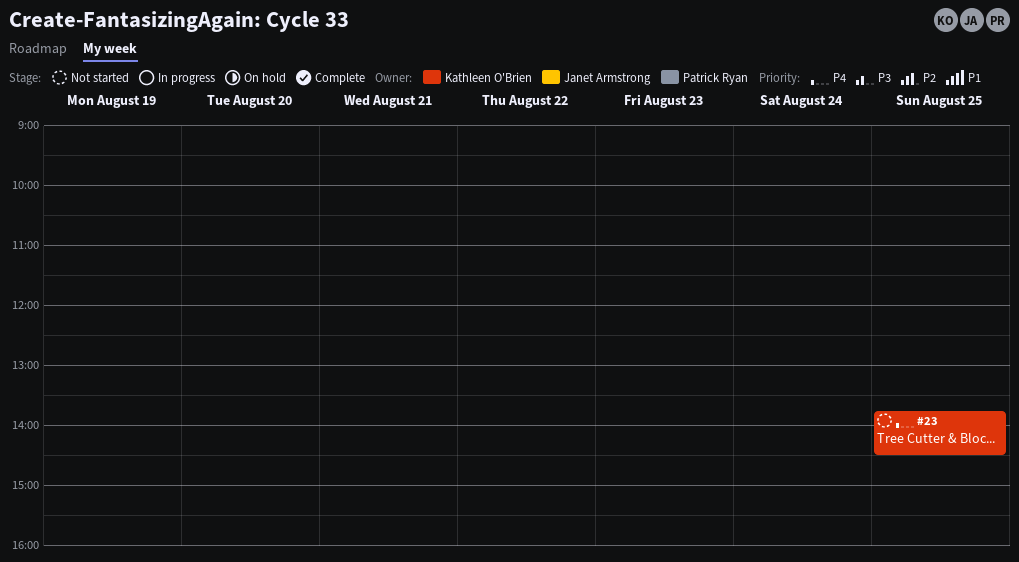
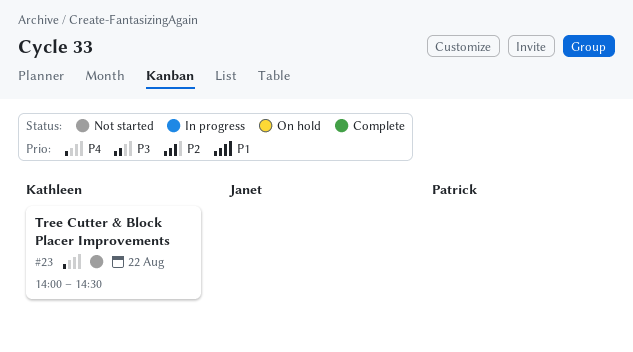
#23, day: Aug 25 -> Aug 22
#23, begins: 13:45 -> 14:00

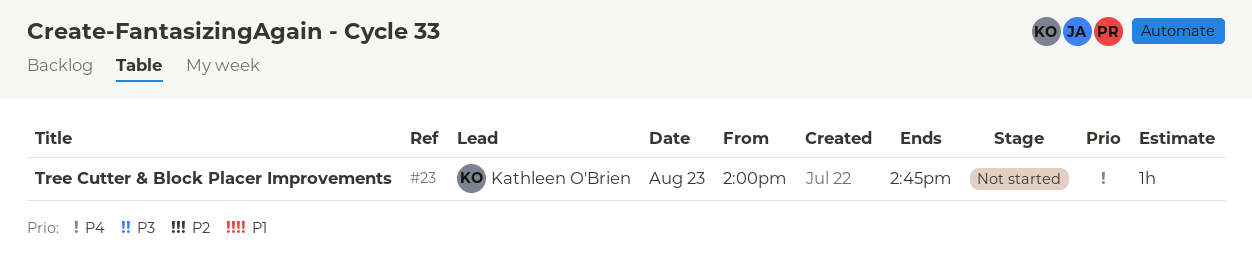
#23, day: Aug 22 -> Aug 23
#23, ends: 14:30 -> 14:45

